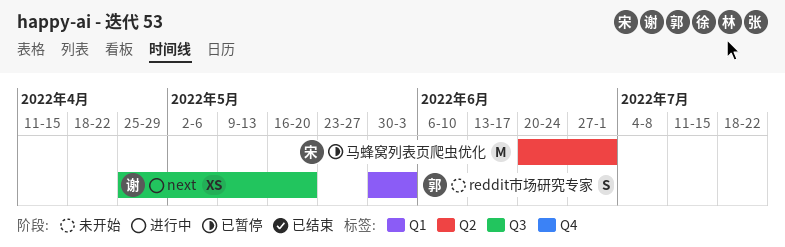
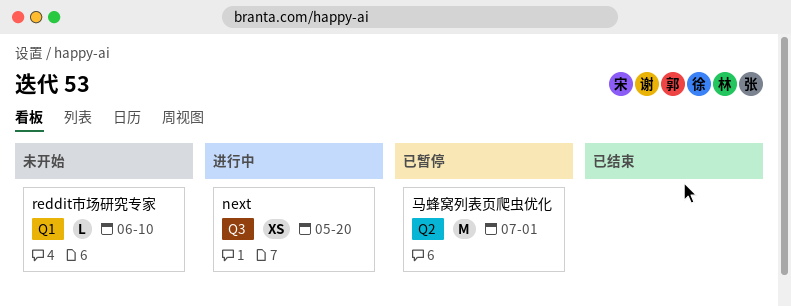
reddit市场研究专家, estimate: S -> L
reddit市场研究专家, due: Jun 3 -> Jun 10

